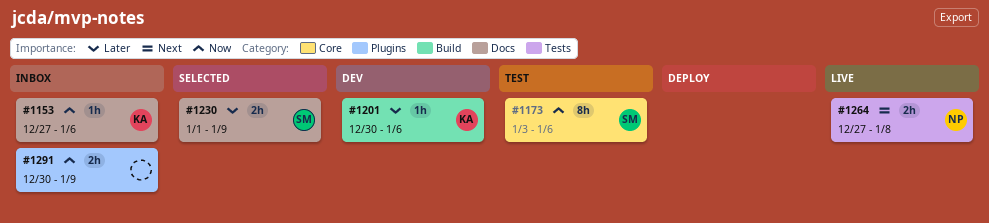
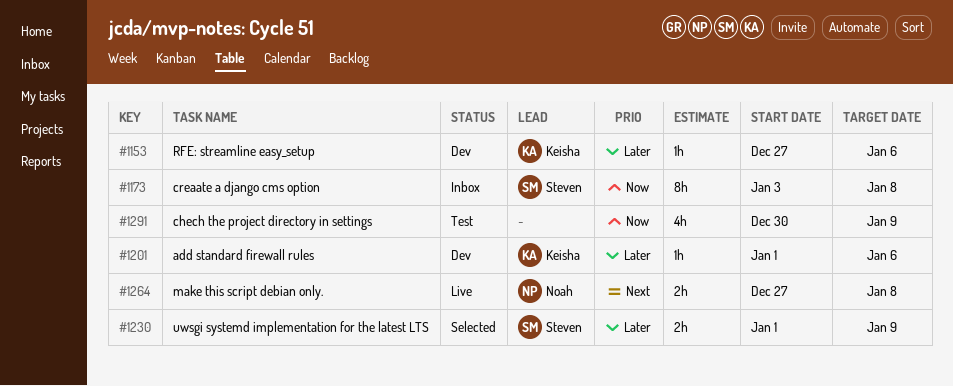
#1153, status: Inbox -> Dev
#1153, priority: Now -> Later
#1173, status: Test -> Inbox
#1173, due: Jan 6 -> Jan 8
#1201, start: Dec 30 -> Jan 1
#1291, status: Inbox -> Test
#1291, estimate: 2h -> 4h

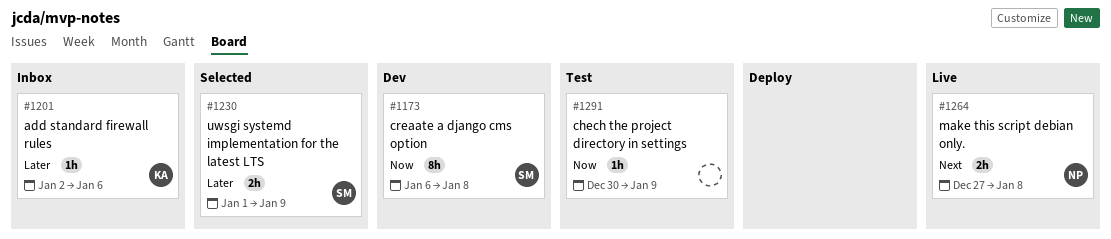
#1153: present -> none
#1173, status: Inbox -> Dev
#1173, start: Jan 3 -> Jan 6
#1201, status: Dev -> Inbox
#1201, start: Jan 1 -> Jan 2
#1291, estimate: 4h -> 1h

